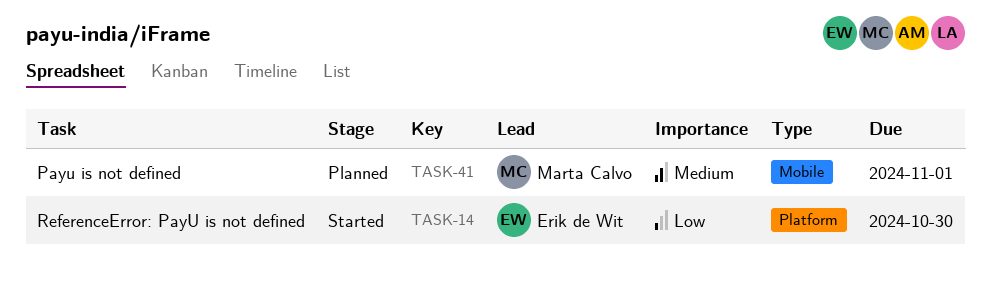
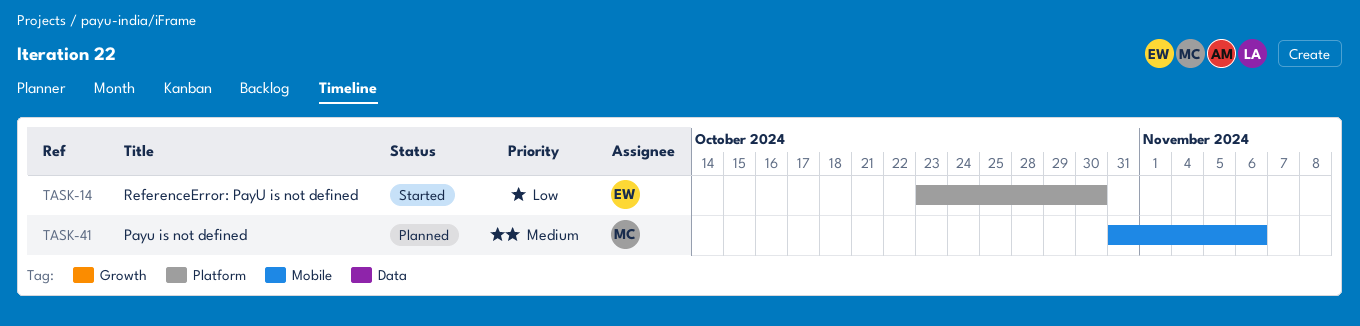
TASK-41, due: Nov 1 -> Nov 6

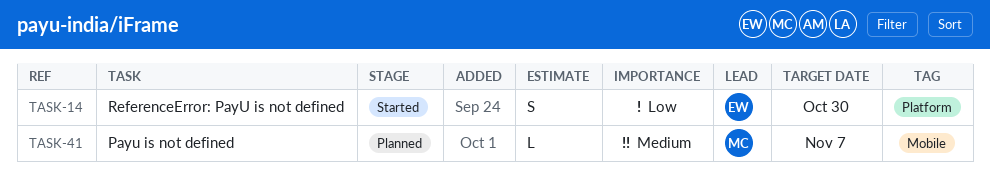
TASK-41, due: Nov 6 -> Nov 7

